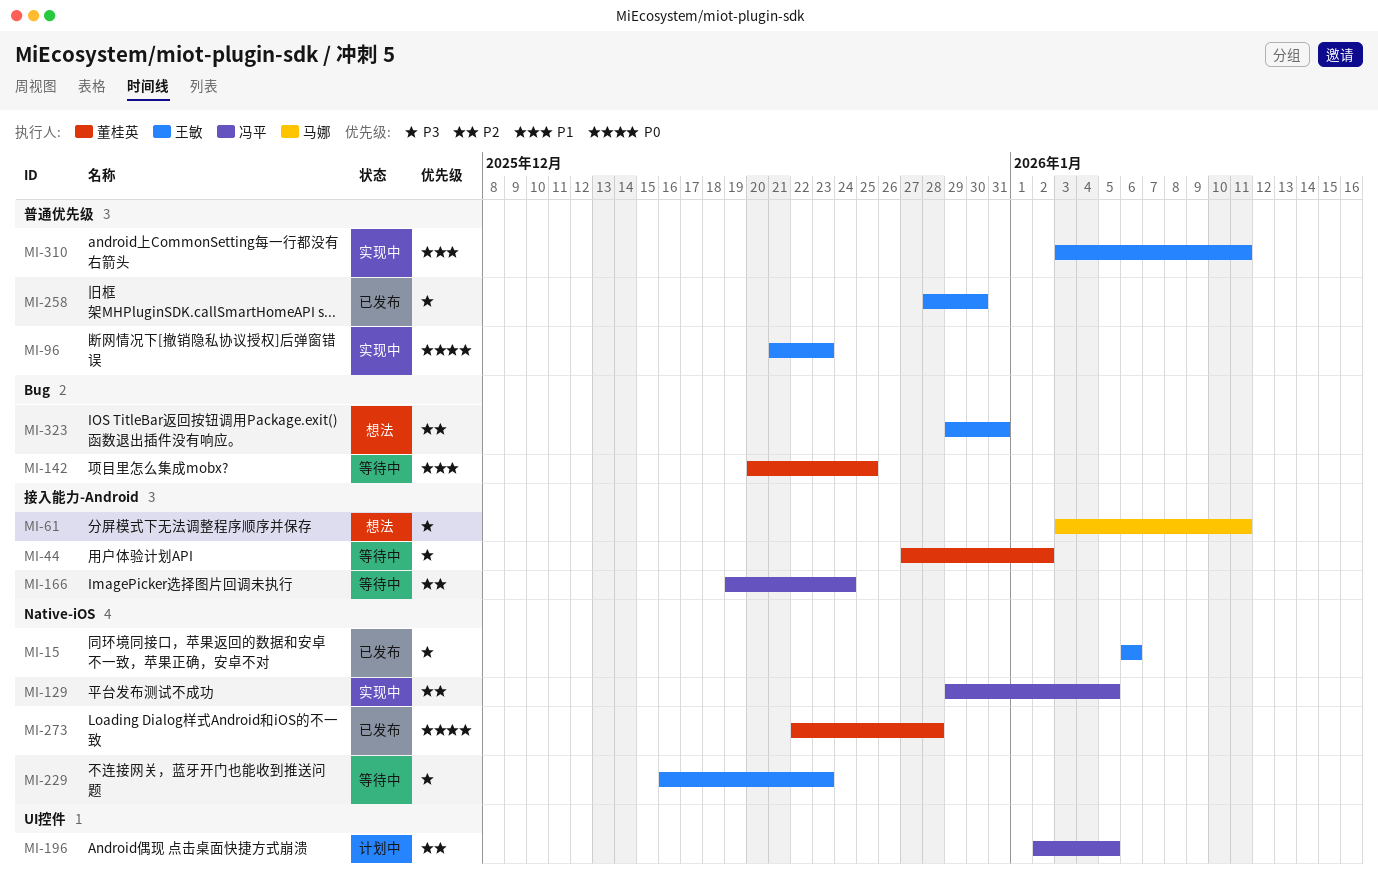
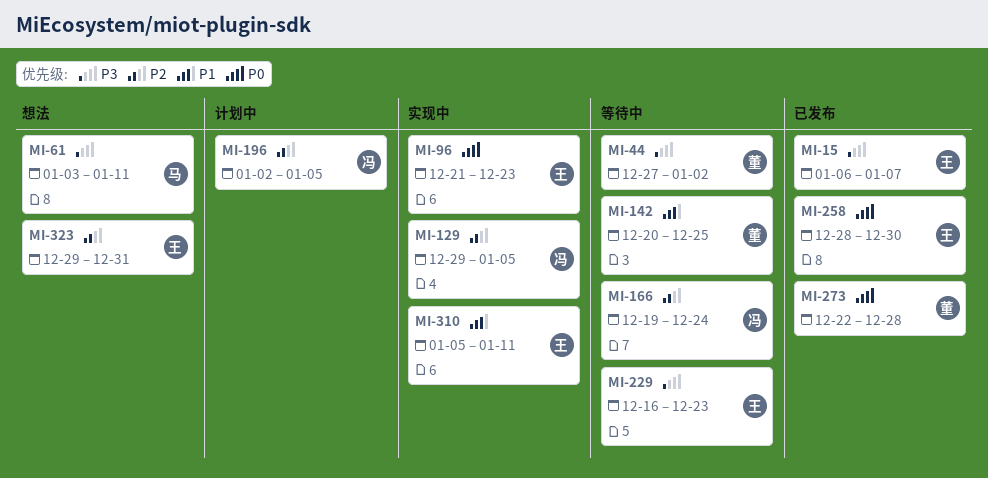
MI-15, due: Jan 6 -> Jan 7
MI-258, priority: P3 -> P0
MI-310, start: Jan 3 -> Jan 5

